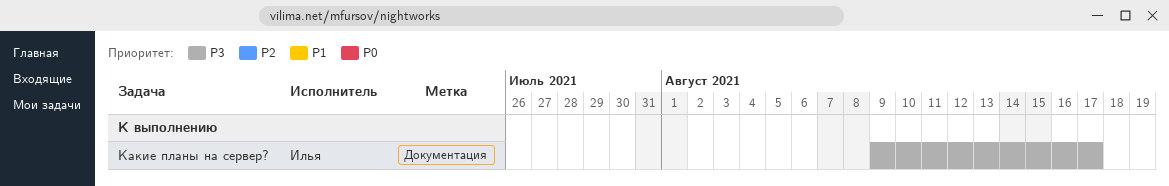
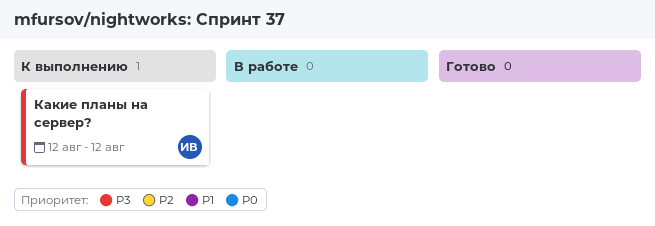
Какие планы на сервер?, start: Aug 9 -> Aug 12
Какие планы на сервер?, due: Aug 17 -> Aug 12

